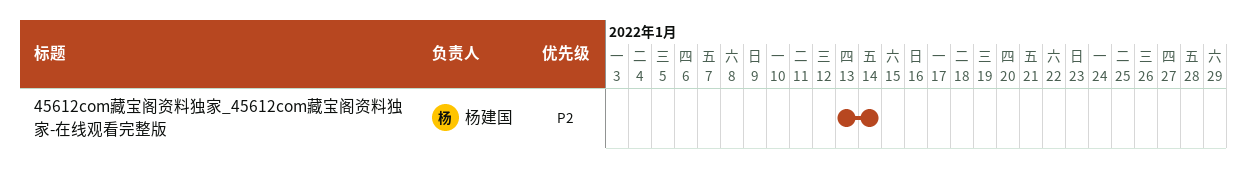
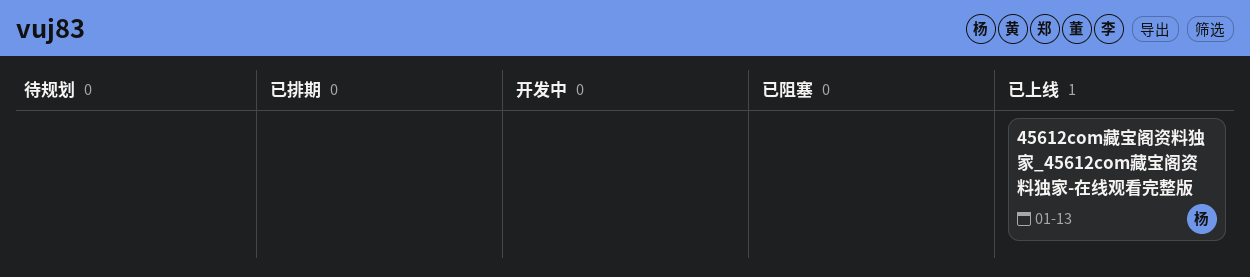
45612com藏宝阁资料独家_45612com藏宝阁资料独家-在线观看完整版, due: Jan 14 -> Jan 13

